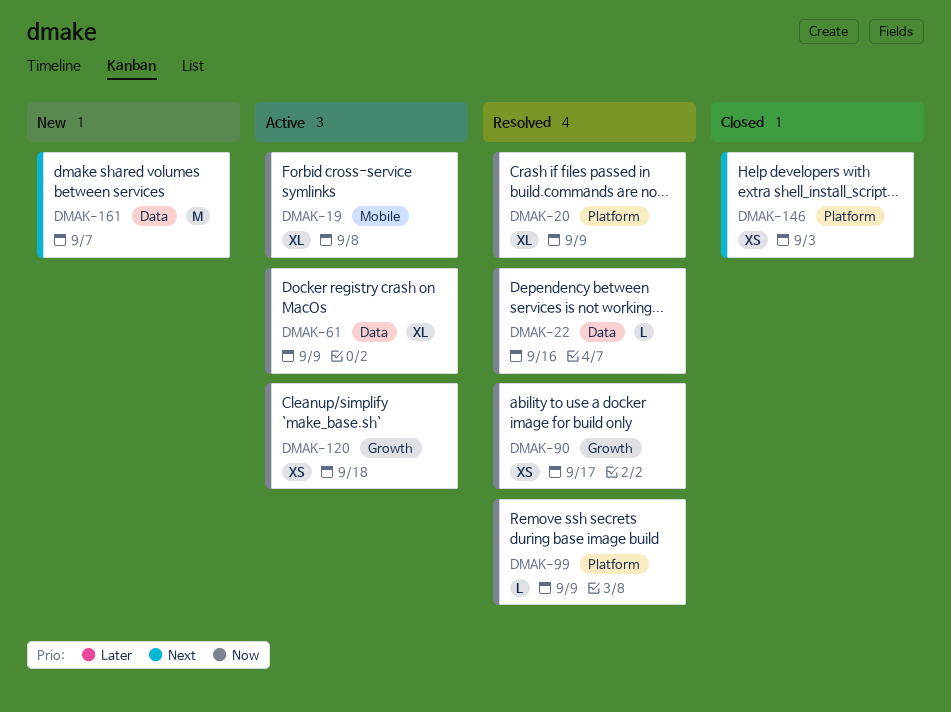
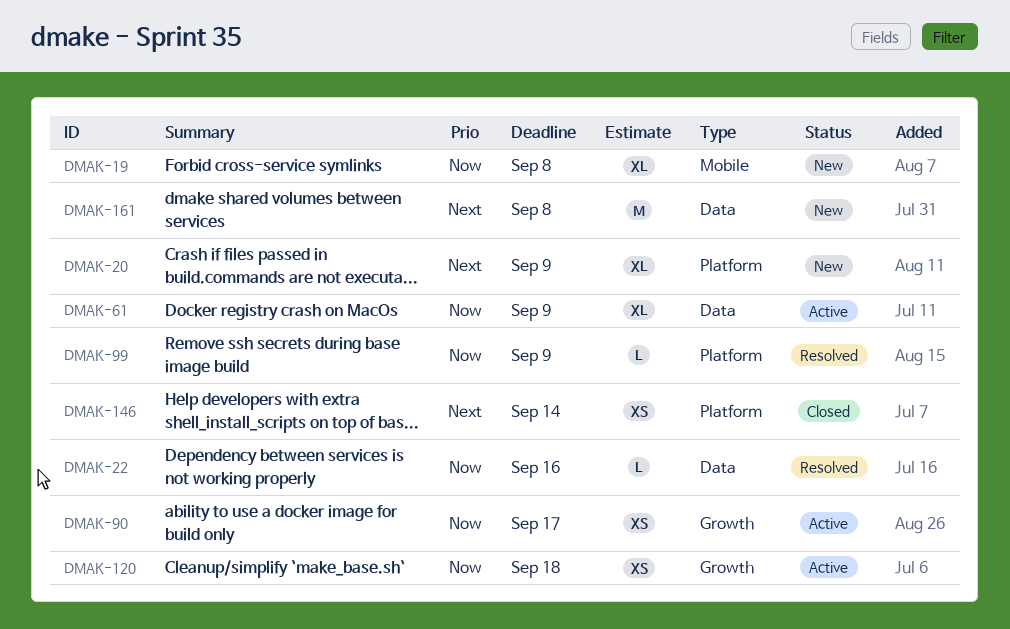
DMAK-19, status: Active -> New
DMAK-20, status: Resolved -> New
DMAK-20, priority: Now -> Next
DMAK-90, status: Resolved -> Active
DMAK-146, due: Sep 3 -> Sep 14
DMAK-161, due: Sep 7 -> Sep 8

